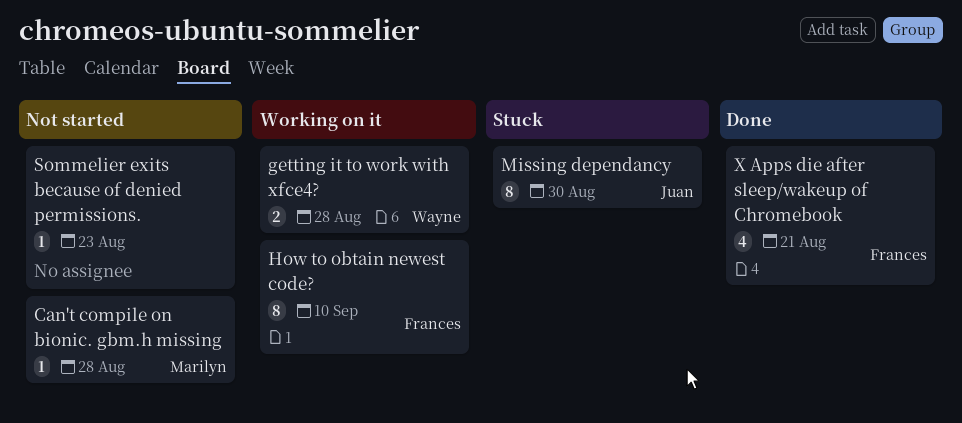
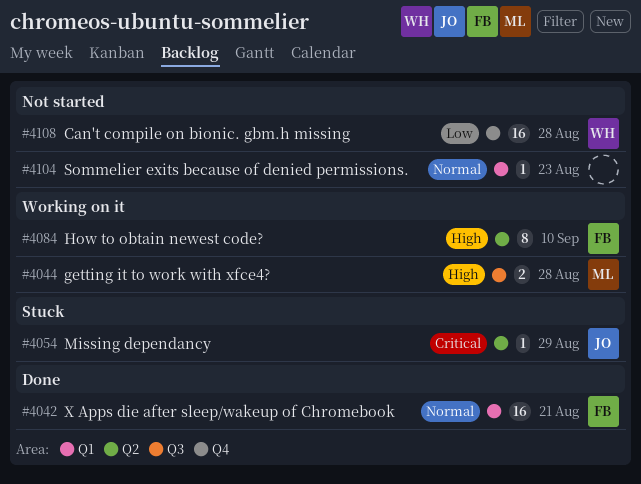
Can't compile on bionic. gbm.h missing, owner: Marilyn -> Wayne
Can't compile on bionic. gbm.h missing, estimate: 1 -> 16
getting it to work with xfce4?, owner: Wayne -> Marilyn
Missing dependancy, estimate: 8 -> 1
Missing dependancy, due: Aug 30 -> Aug 29
X Apps die after sleep/wakeup of Chromebook, estimate: 4 -> 16

